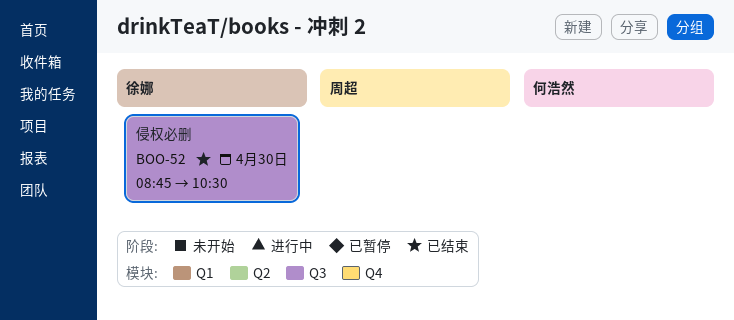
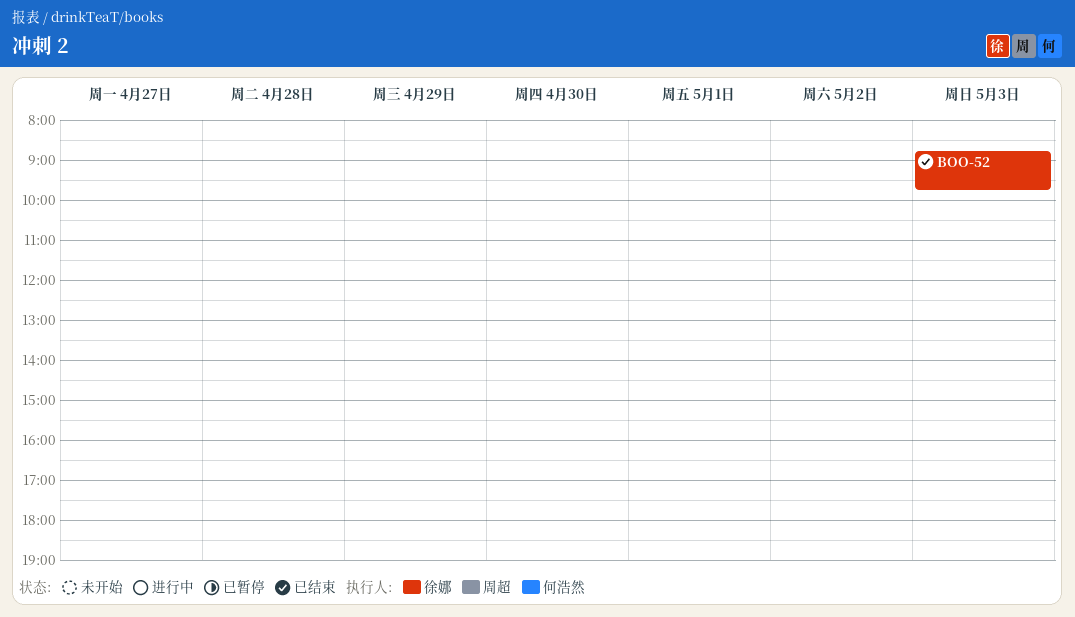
BOO-52, day: Apr 30 -> May 3
BOO-52, ends: 10:30 -> 09:45

